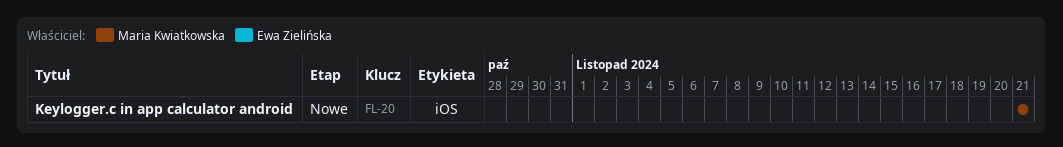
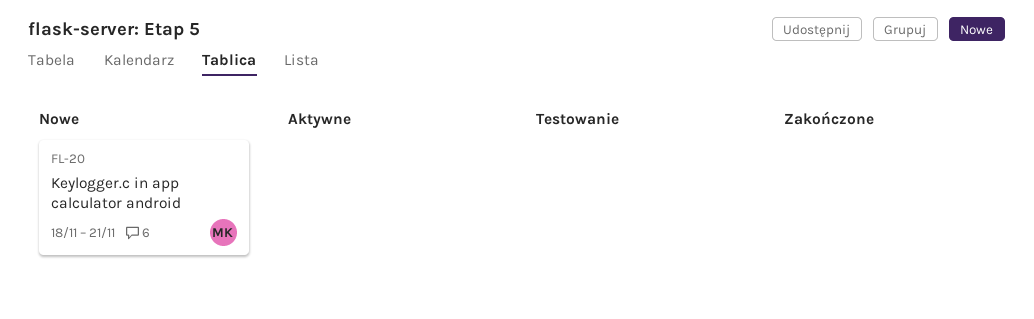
FL-20, start: Nov 21 -> Nov 18

